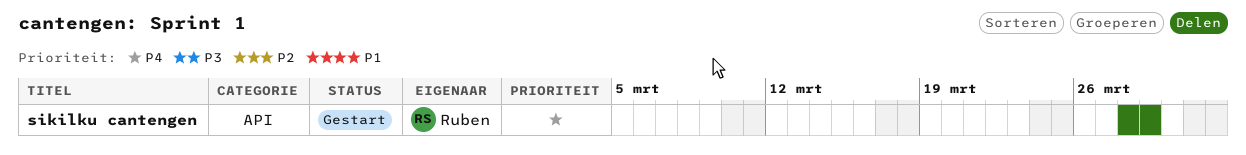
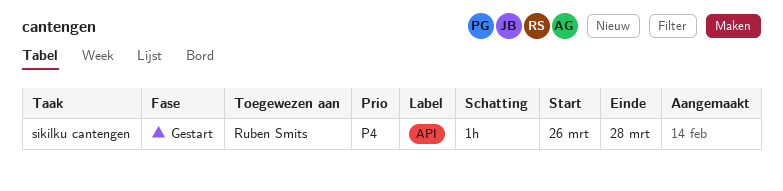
sikilku cantengen, start: Mar 28 -> Mar 26
sikilku cantengen, due: Mar 29 -> Mar 28

